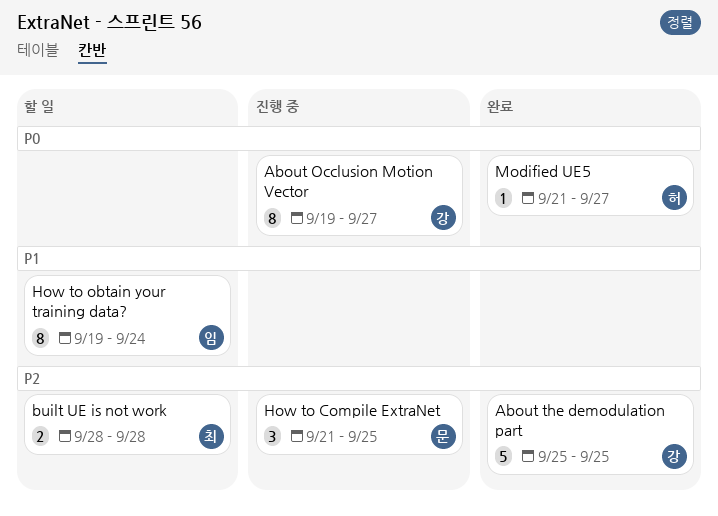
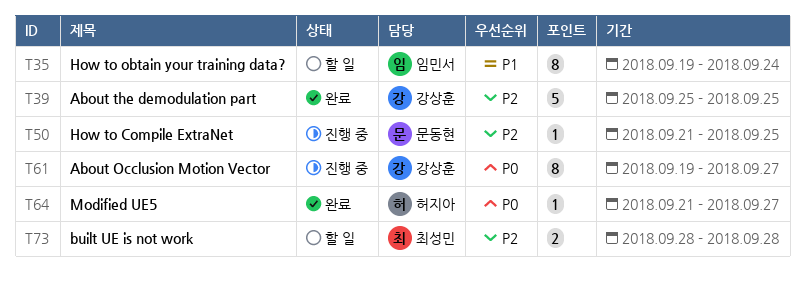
How to Compile ExtraNet, estimate: 3 -> 1

